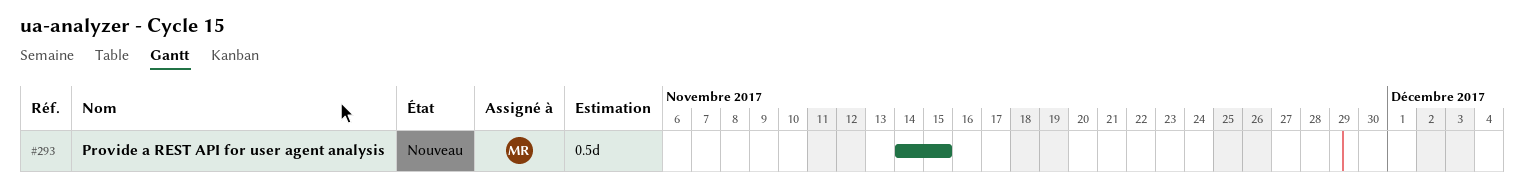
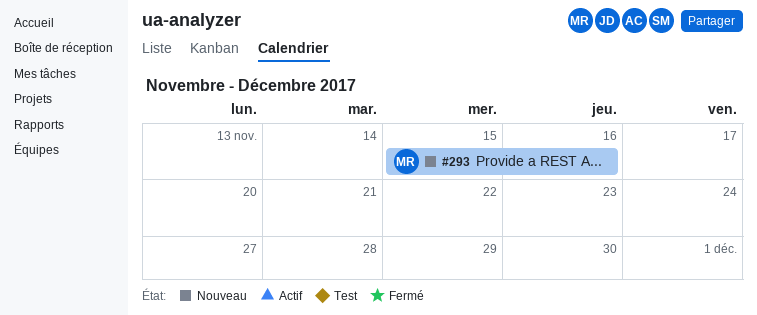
#293, start: Nov 14 -> Nov 15
#293, due: Nov 15 -> Nov 16

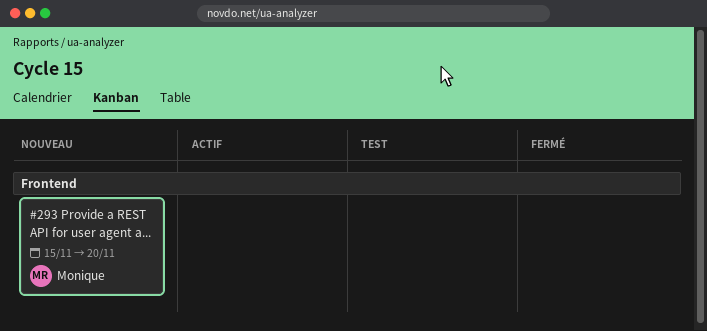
#293, due: Nov 16 -> Nov 20

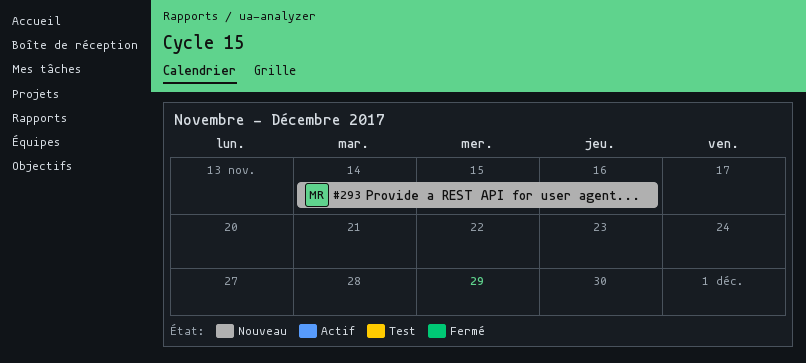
#293, start: Nov 15 -> Nov 14
#293, due: Nov 20 -> Nov 16

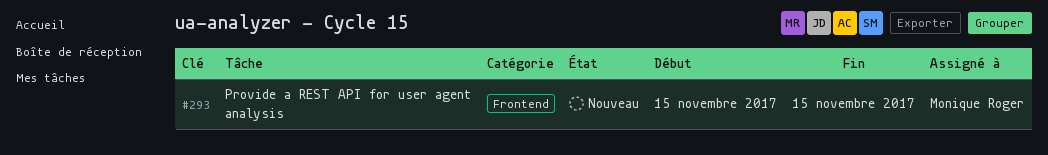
#293, start: Nov 14 -> Nov 15
#293, due: Nov 16 -> Nov 15

